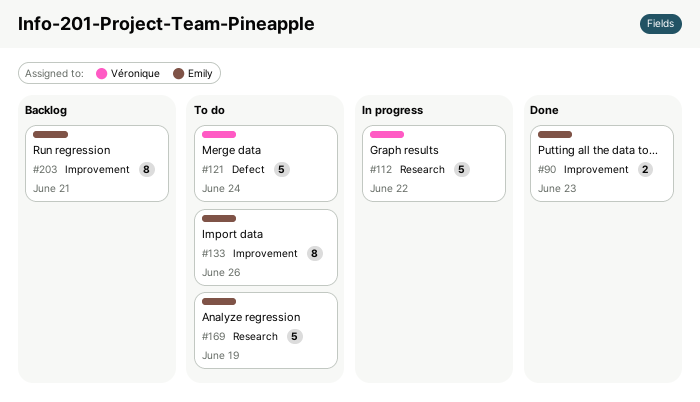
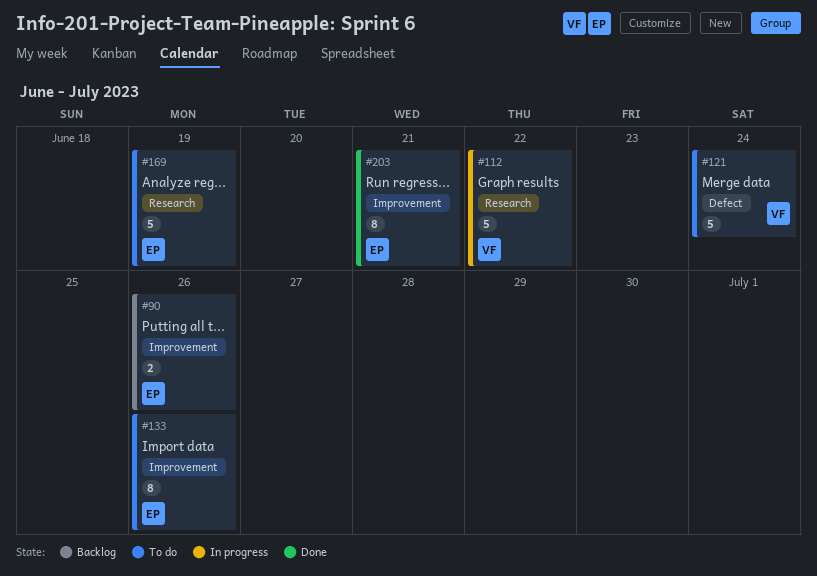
#90, status: Done -> Backlog
#90, due: Jun 23 -> Jun 26
#203, status: Backlog -> Done

